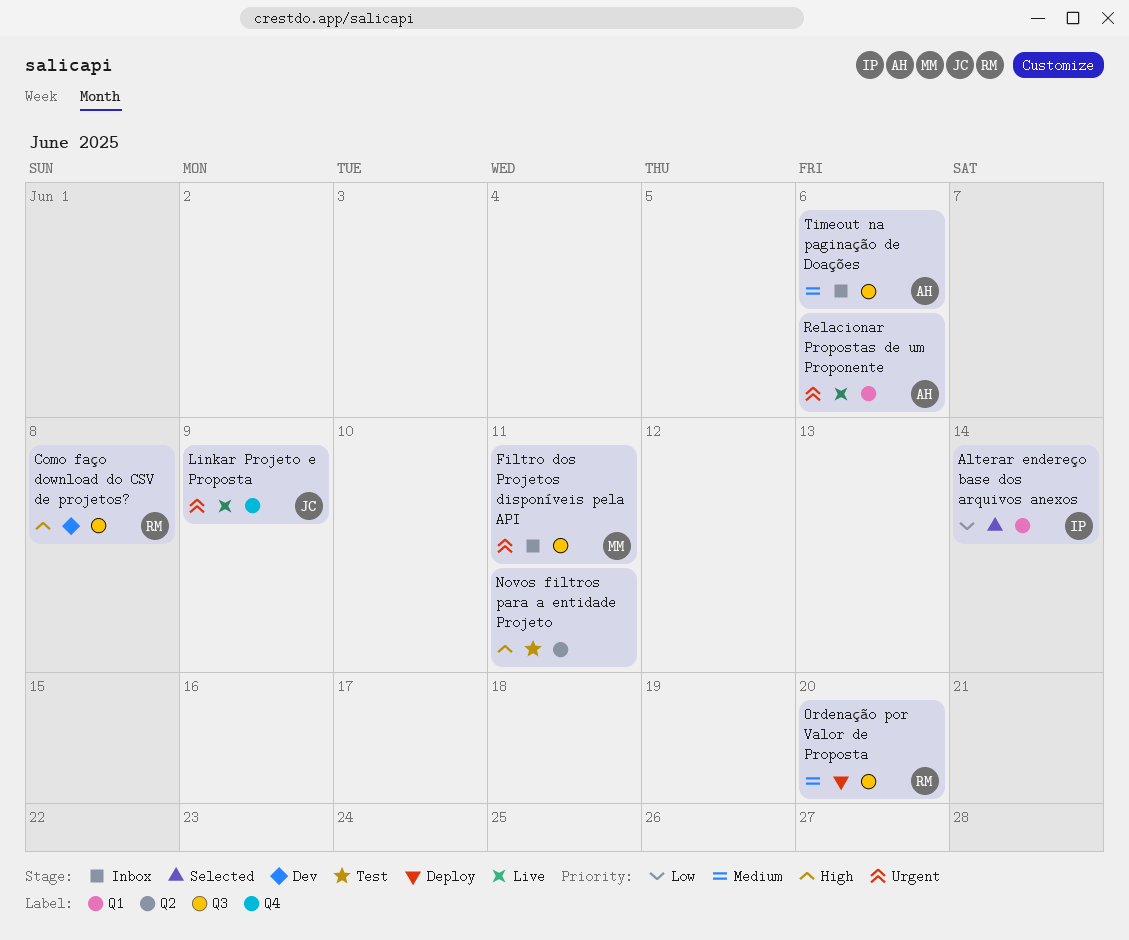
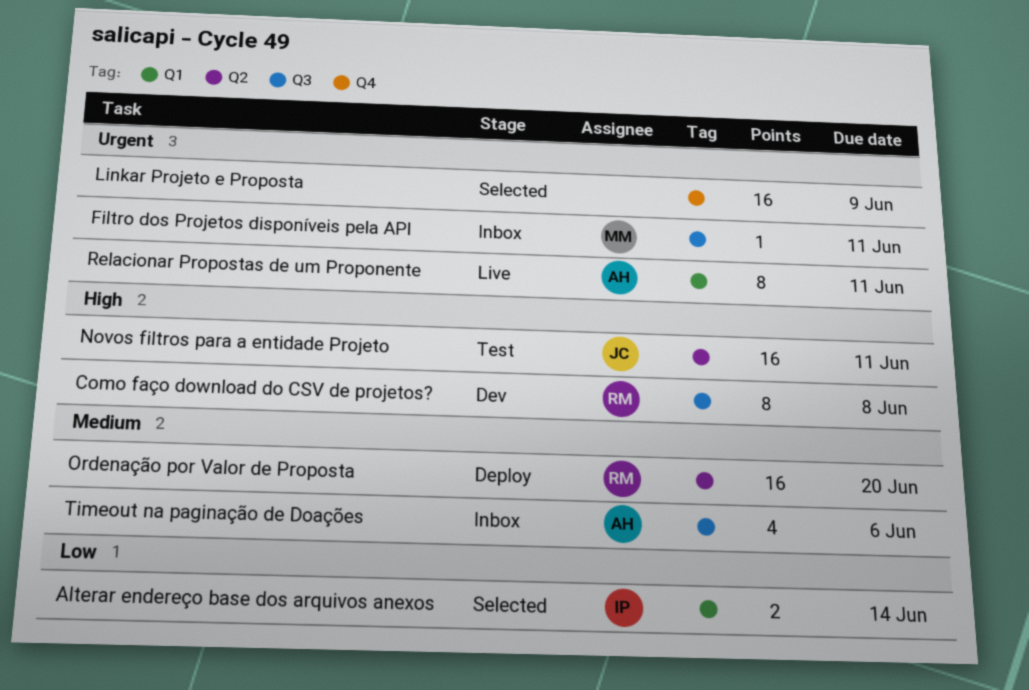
Linkar Projeto e Proposta, status: Live -> Selected
Linkar Projeto e Proposta, owner: JC -> none
Novos filtros para a entidade Projeto, owner: none -> JC
Ordenação por Valor de Proposta, label: Q3 -> Q2
Relacionar Propostas de um Proponente, due: Jun 6 -> Jun 11

